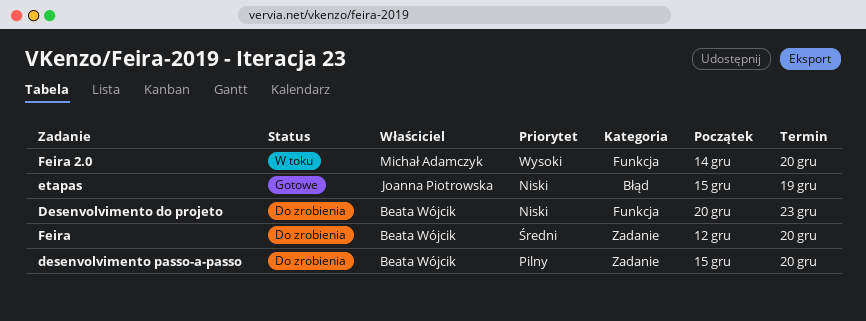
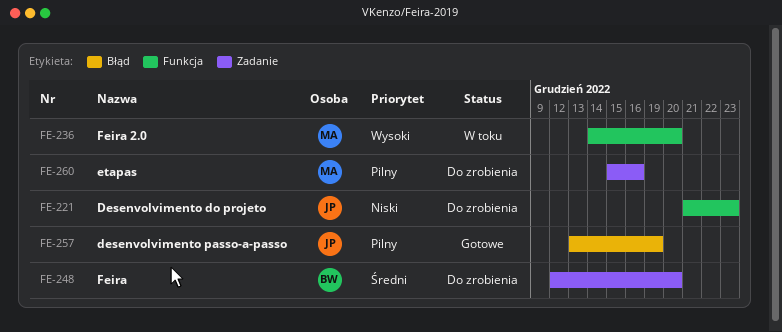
Desenvolvimento do projeto, owner: Beata Wójcik -> Joanna Piotrowska
Desenvolvimento do projeto, start: Dec 20 -> Dec 21
desenvolvimento passo-a-passo, status: Do zrobienia -> Gotowe
desenvolvimento passo-a-passo, owner: Beata Wójcik -> Joanna Piotrowska
desenvolvimento passo-a-passo, label: Zadanie -> Błąd
desenvolvimento passo-a-passo, start: Dec 15 -> Dec 13
desenvolvimento passo-a-passo, due: Dec 20 -> Dec 19
etapas, status: Gotowe -> Do zrobienia
etapas, owner: Joanna Piotrowska -> Michał Adamczyk
etapas, priority: Niski -> Pilny
etapas, label: Błąd -> Zadanie
etapas, due: Dec 19 -> Dec 16

